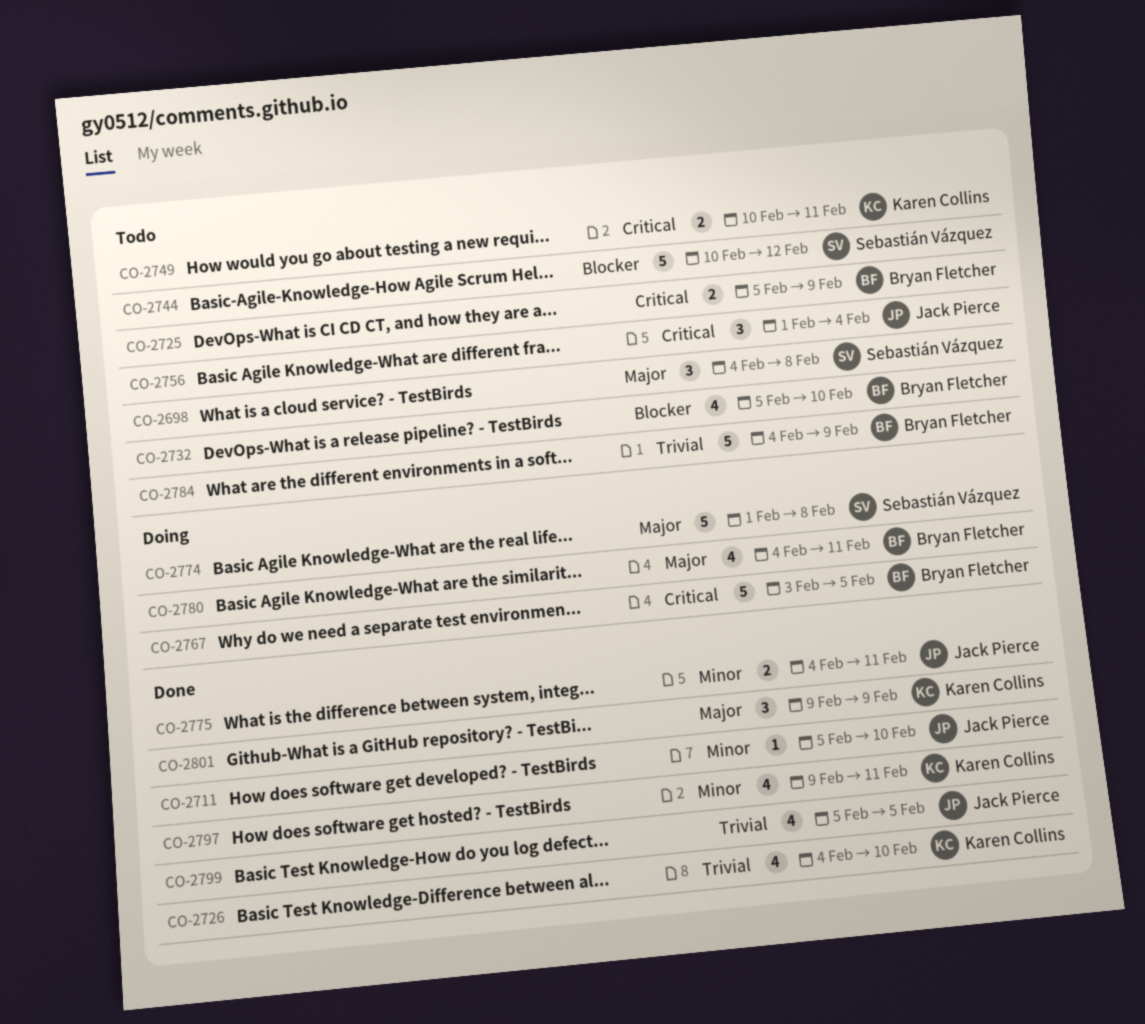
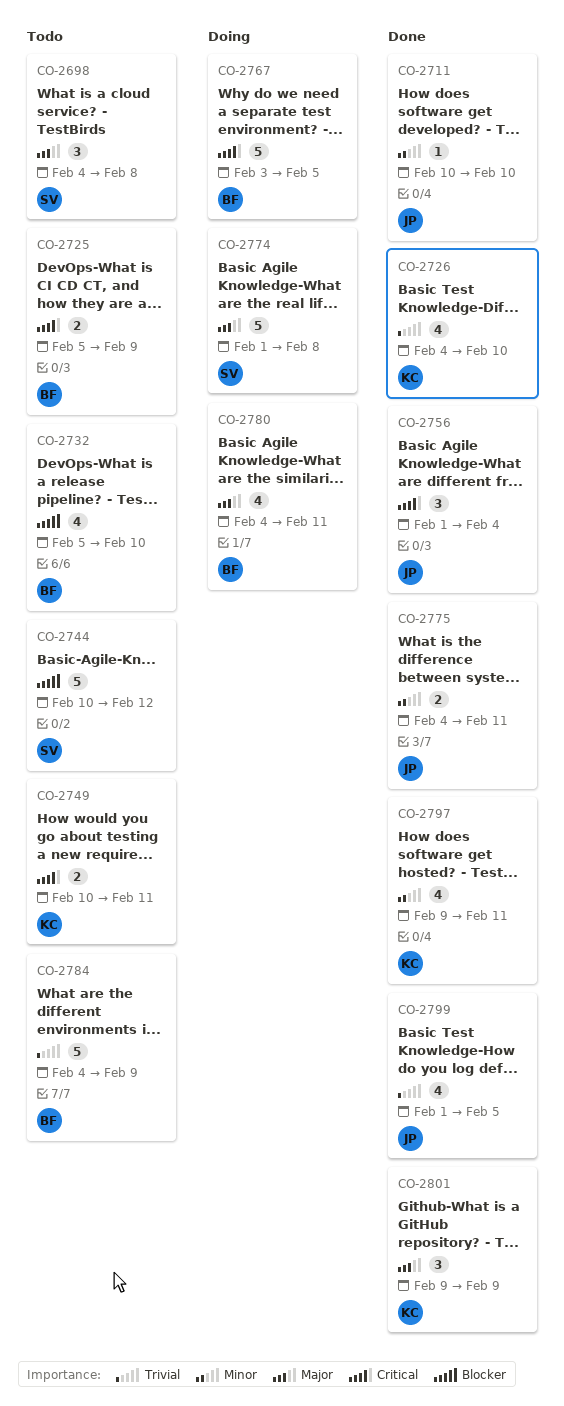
CO-2711, start: Feb 5 -> Feb 10
CO-2756, status: Todo -> Done
CO-2799, start: Feb 5 -> Feb 1

